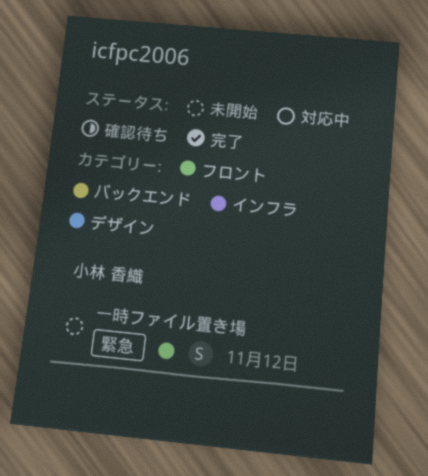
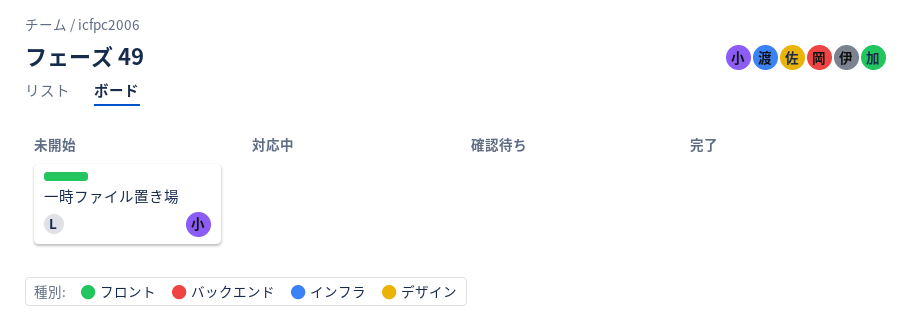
一時ファイル置き場, estimate: S -> L

